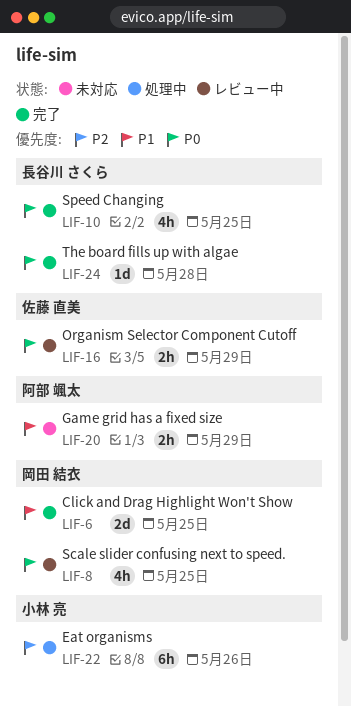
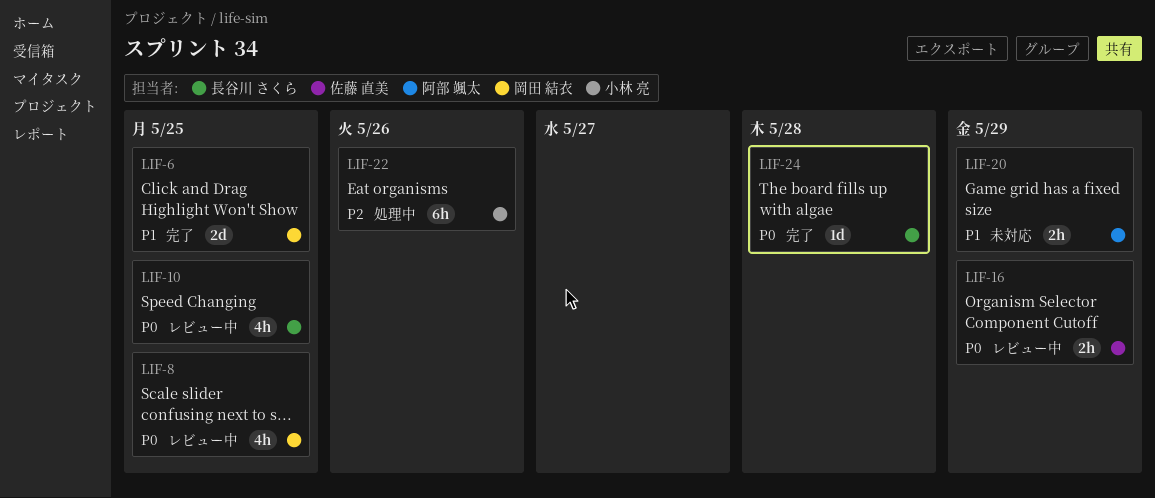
LIF-10, status: 完了 -> レビュー中

